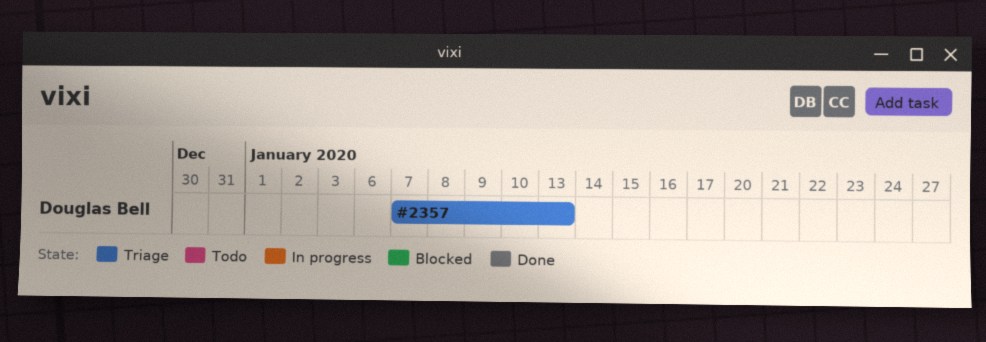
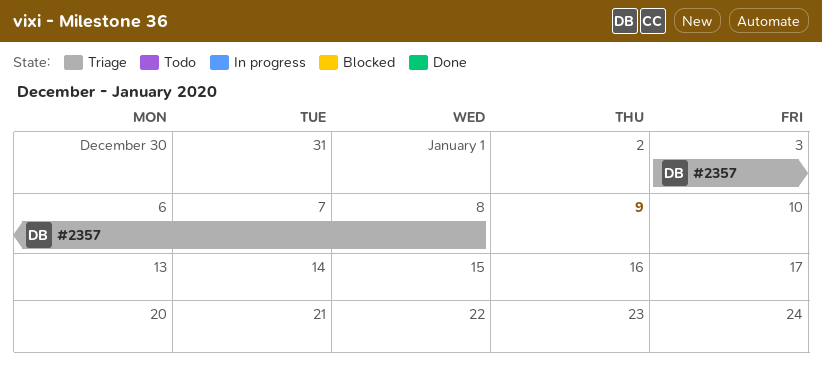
#2357, start: Jan 7 -> Jan 3
#2357, due: Jan 13 -> Jan 8

